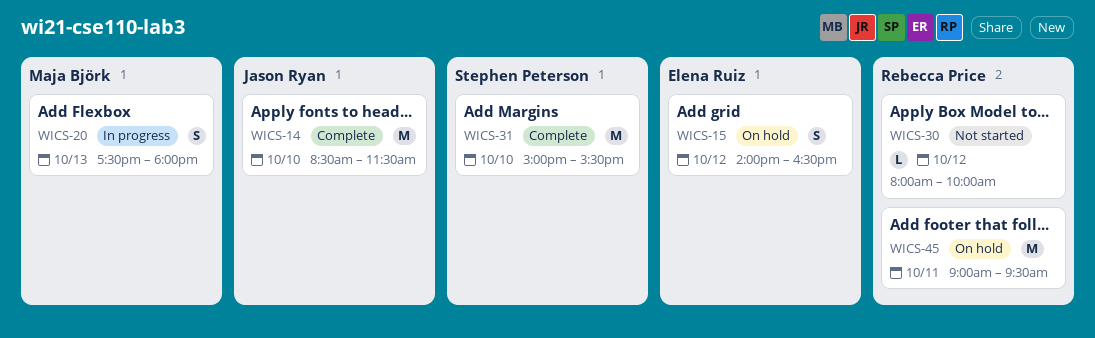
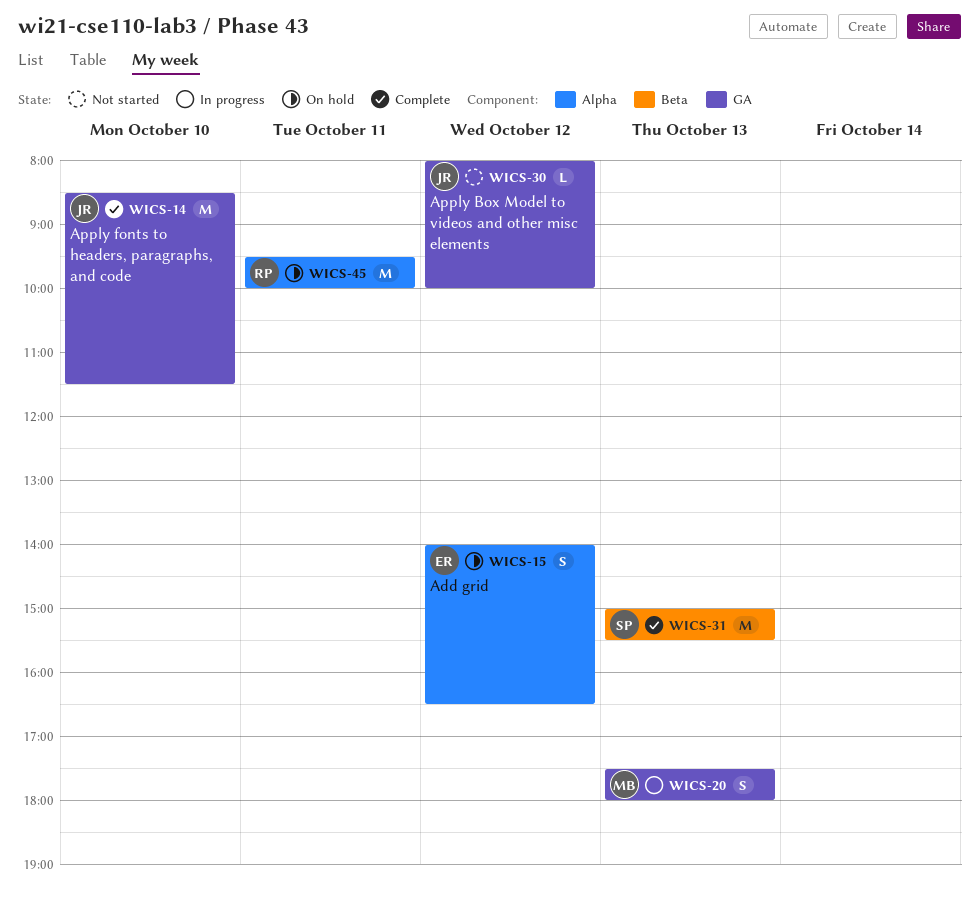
WICS-30, owner: Rebecca Price -> Jason Ryan
WICS-31, day: Oct 10 -> Oct 13
WICS-45, begins: 09:00 -> 09:30
WICS-45, ends: 09:30 -> 10:00

